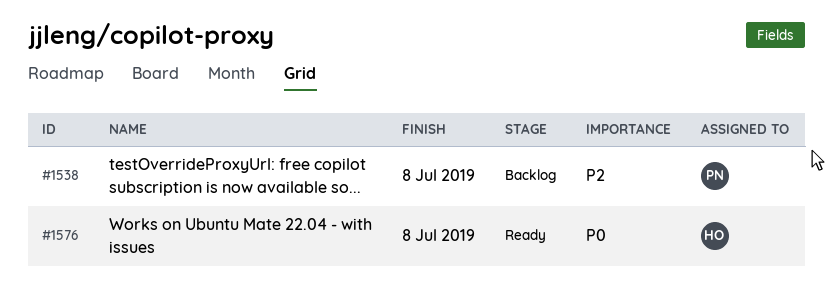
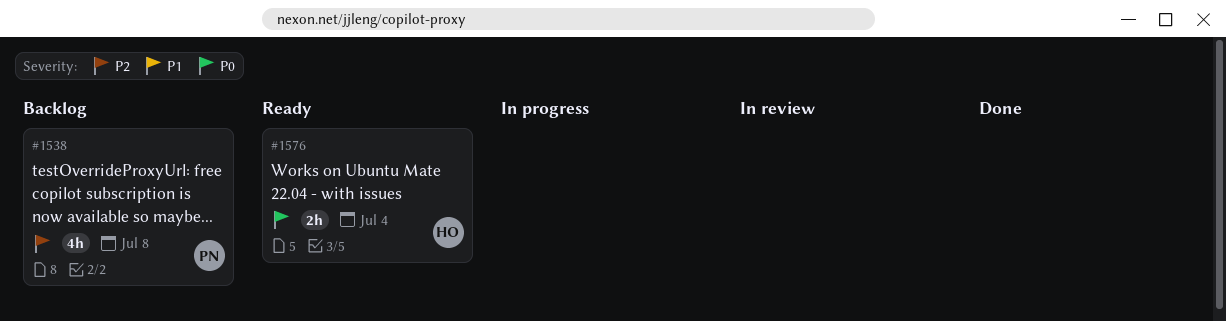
#1576, due: Jul 8 -> Jul 4

